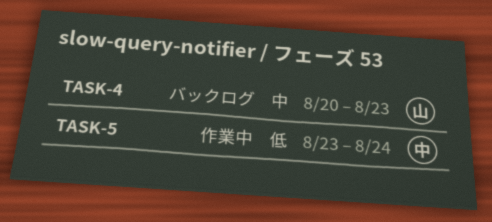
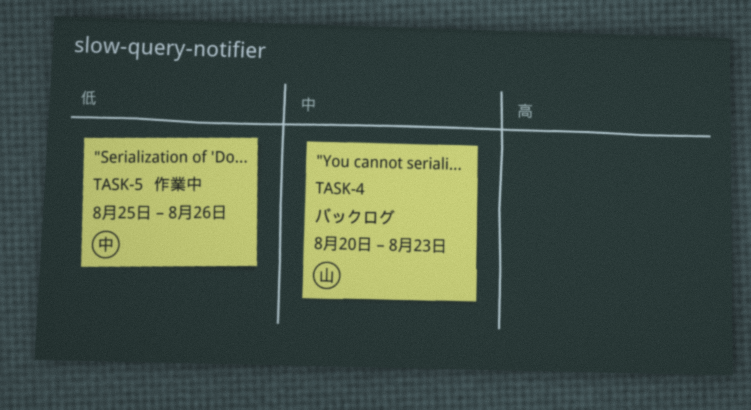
TASK-5, start: Aug 23 -> Aug 25
TASK-5, due: Aug 24 -> Aug 26

